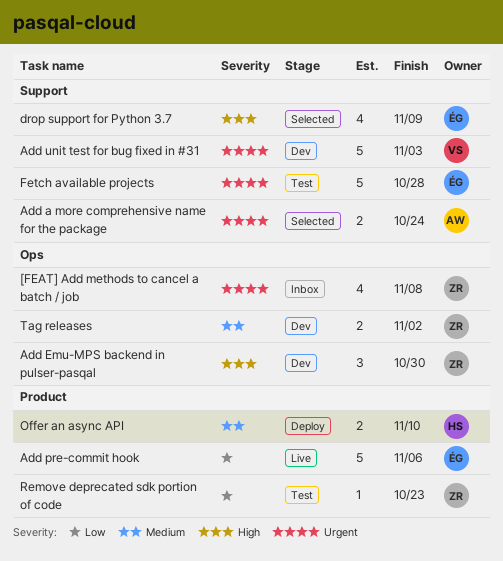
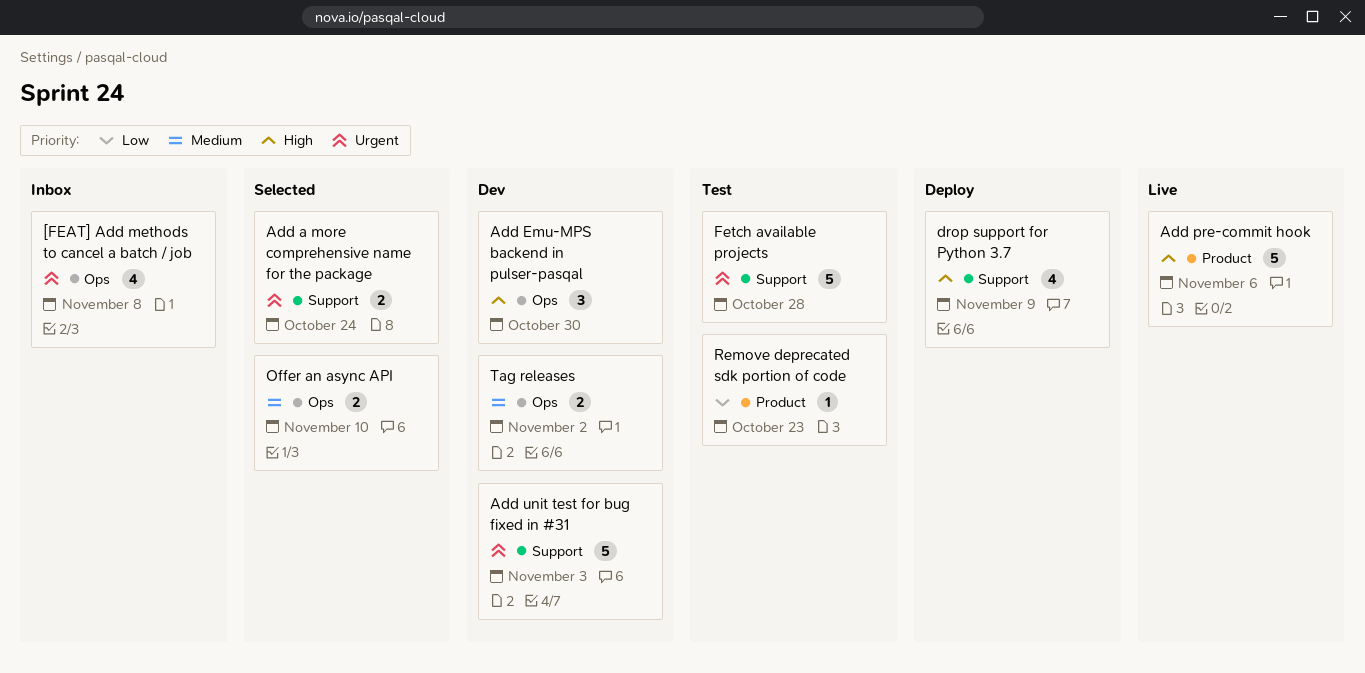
Add pre-commit hook, priority: Low -> High
drop support for Python 3.7, status: Selected -> Deploy
Offer an async API, status: Deploy -> Selected
Offer an async API, label: Product -> Ops

